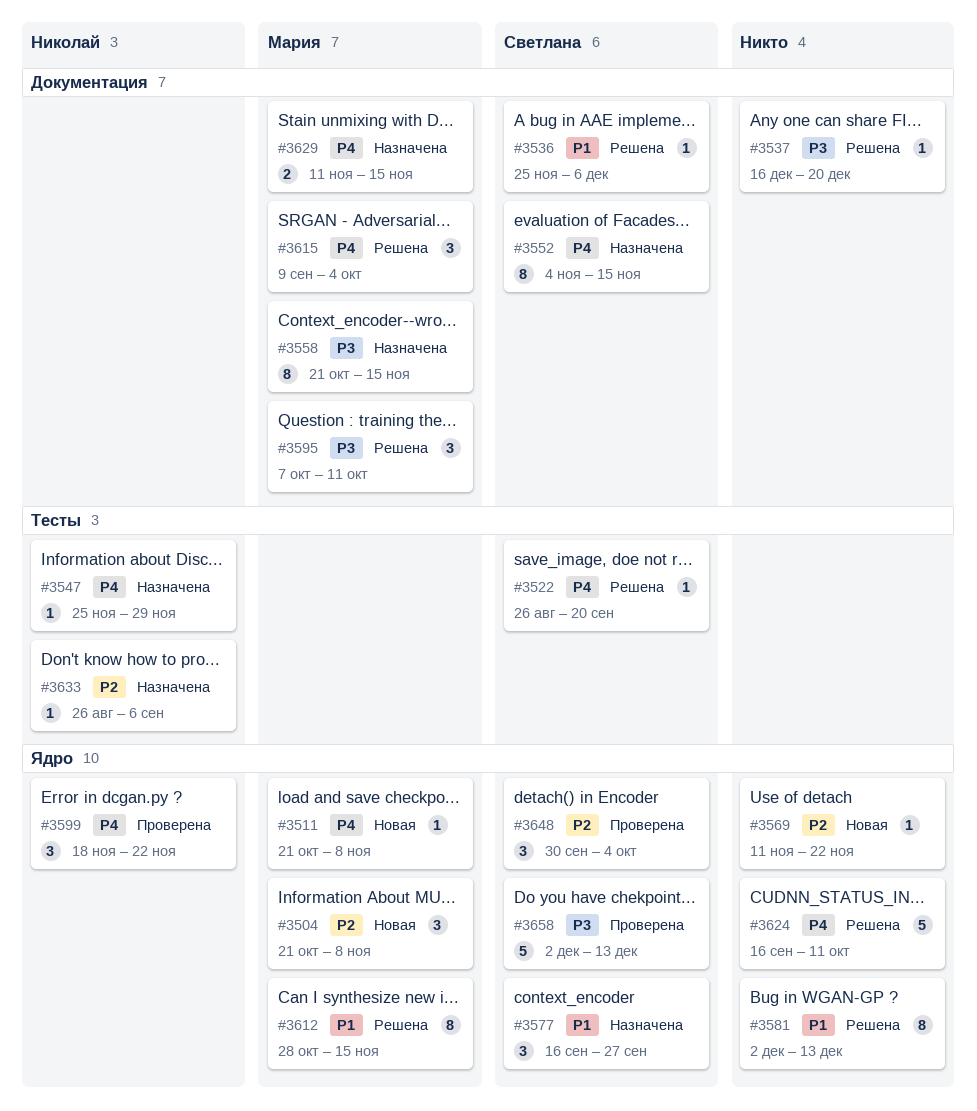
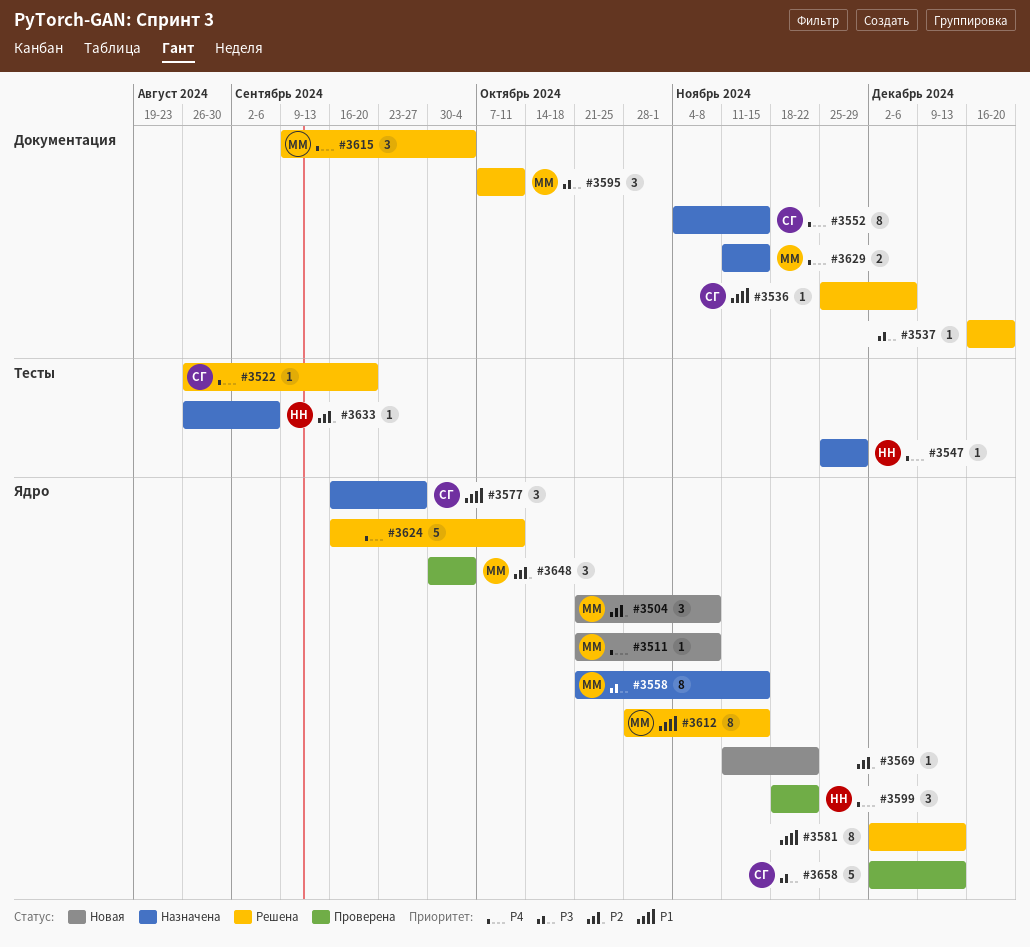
#3558, label: Документация -> Ядро
#3648, owner: Светлана -> Мария

